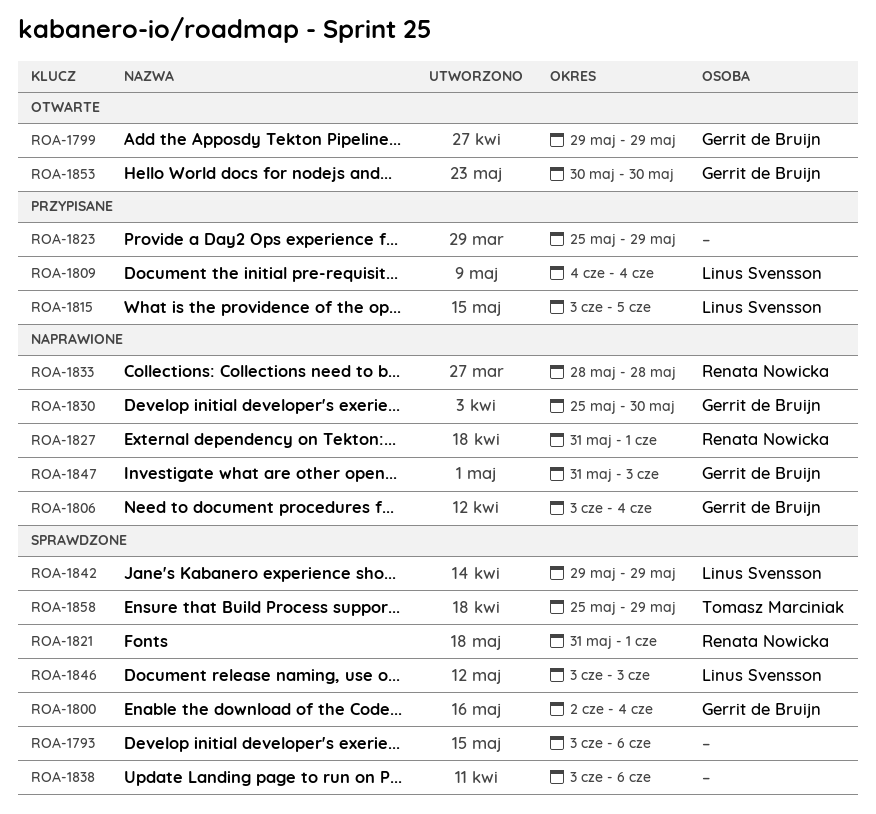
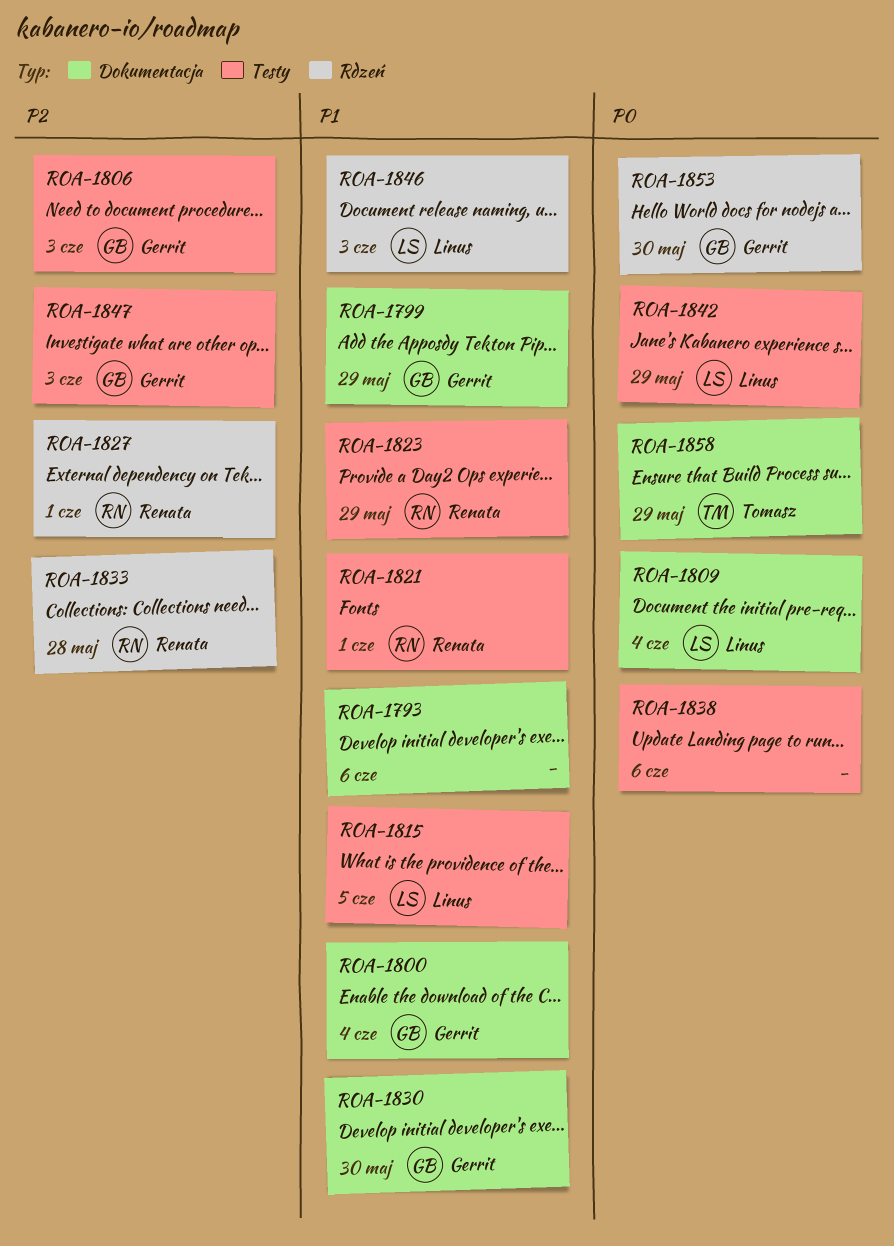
ROA-1806, due: Jun 4 -> Jun 3
ROA-1823, owner: none -> Renata Nowicka

